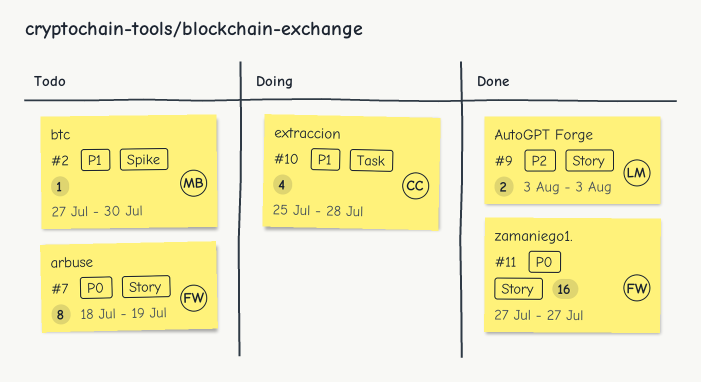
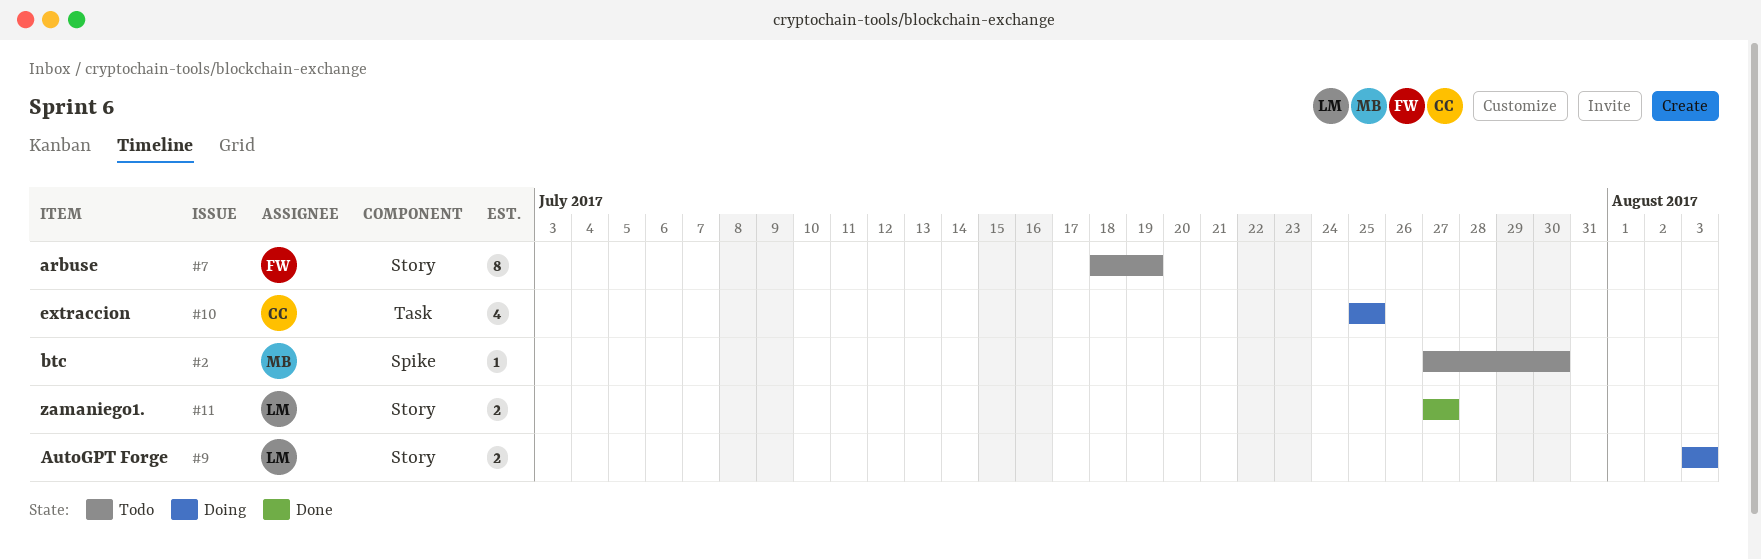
#9, status: Done -> Doing
#10, due: Jul 28 -> Jul 25
#11, owner: FW -> LM
#11, estimate: 16 -> 2

